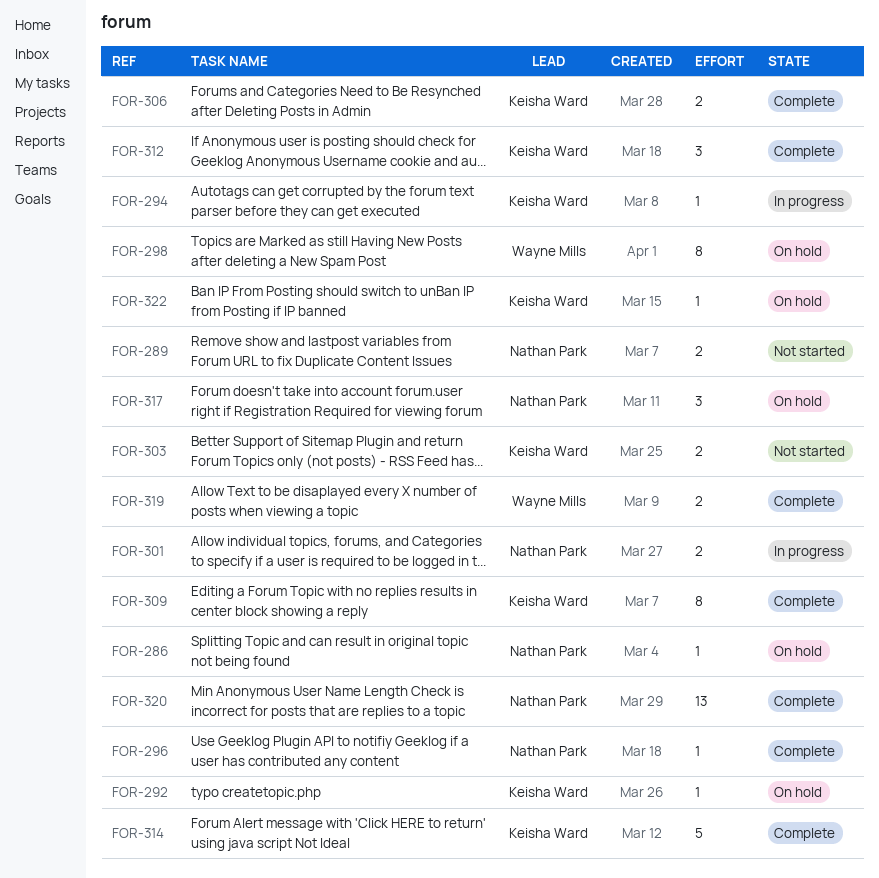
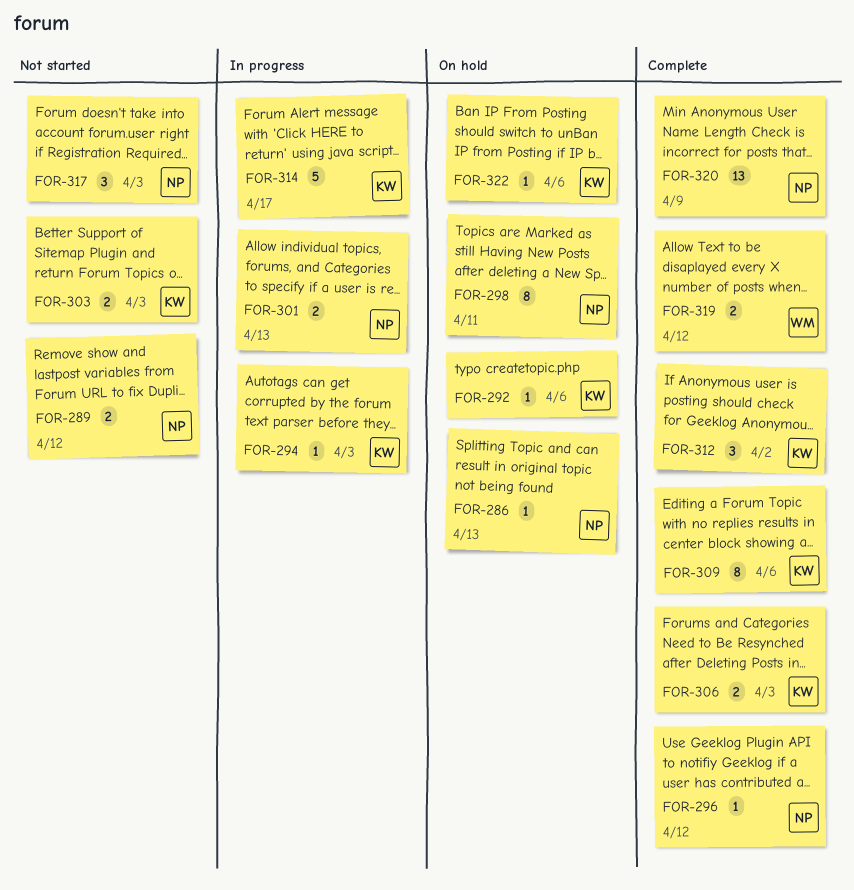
FOR-298, owner: Wayne Mills -> Nathan Park
FOR-314, status: Complete -> In progress
FOR-317, status: On hold -> Not started

